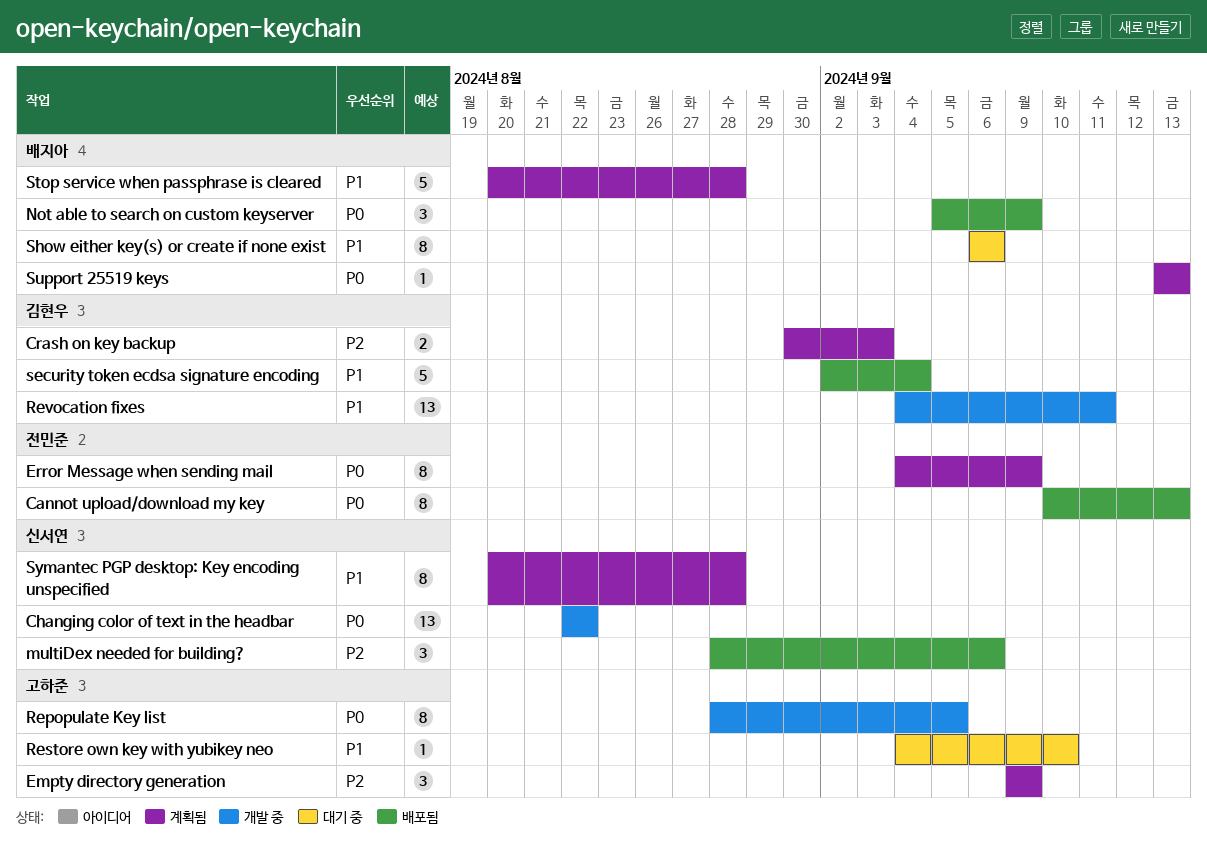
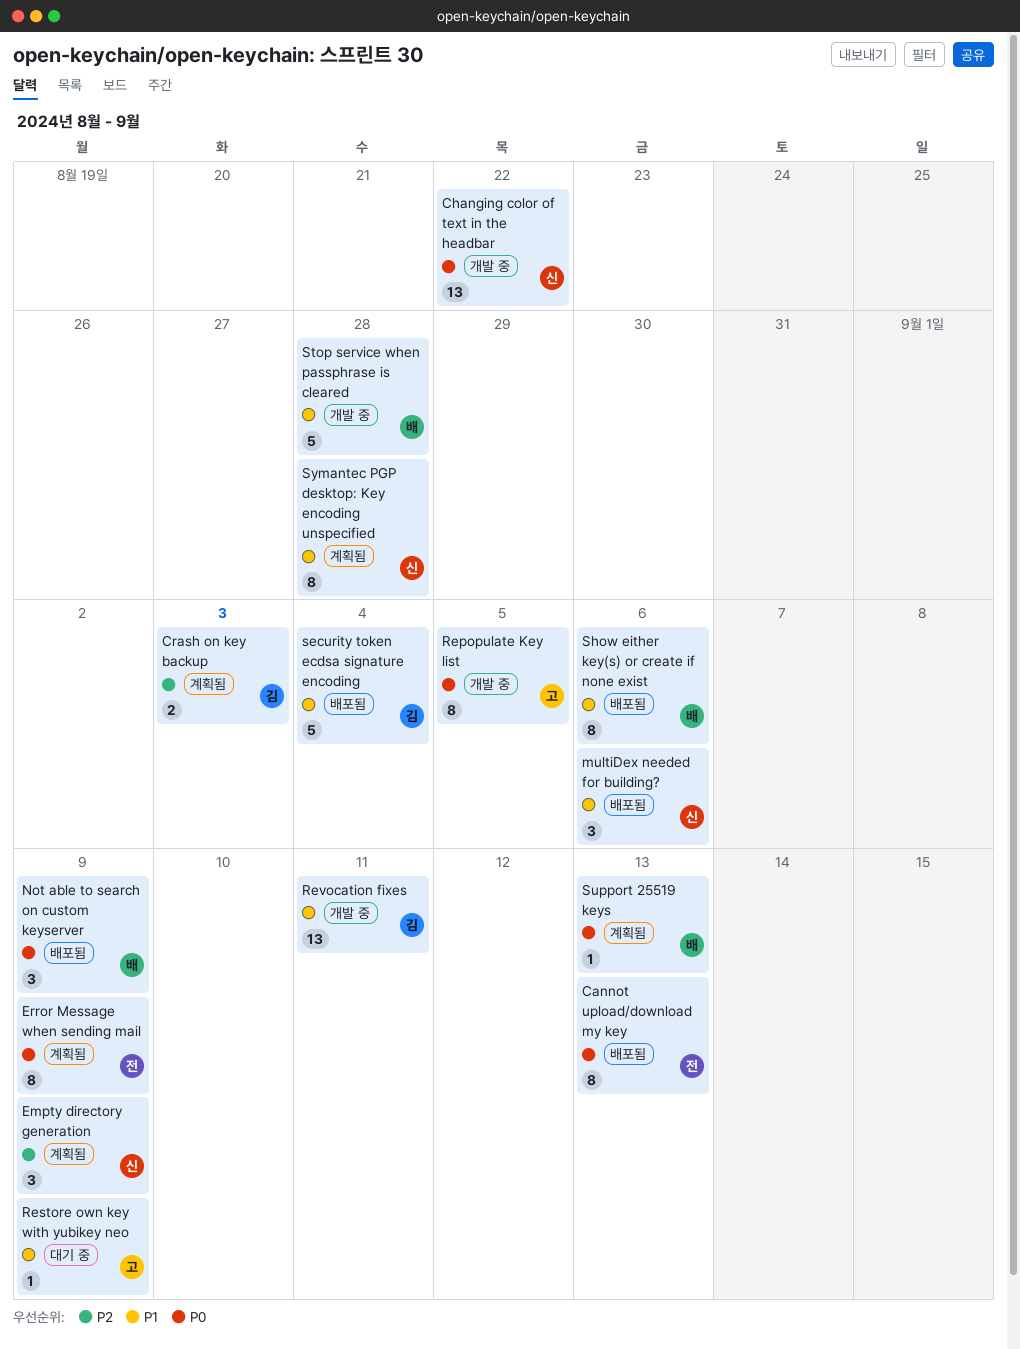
Empty directory generation, owner: 고하준 -> 신서연
multiDex needed for building?, priority: P2 -> P1
Restore own key with yubikey neo, due: Sep 10 -> Sep 9
Show either key(s) or create if none exist, status: 대기 중 -> 배포됨
Stop service when passphrase is cleared, status: 계획됨 -> 개발 중

